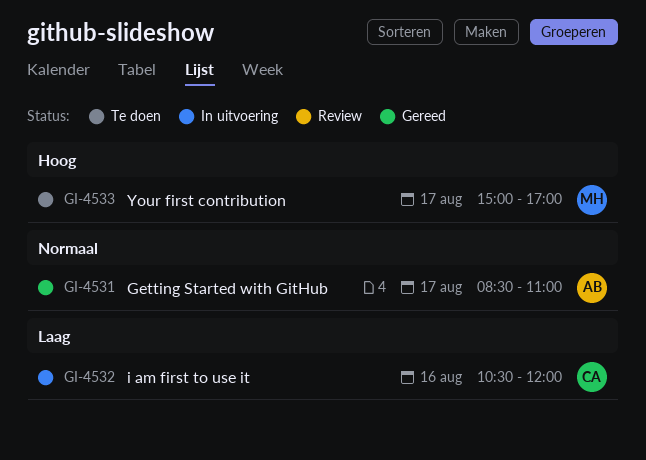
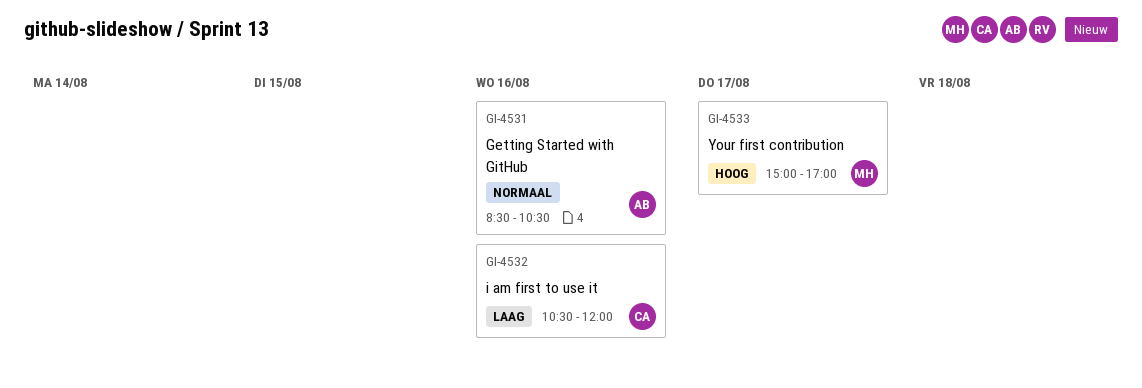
GI-4531, day: Aug 17 -> Aug 16
GI-4531, ends: 11:00 -> 10:30

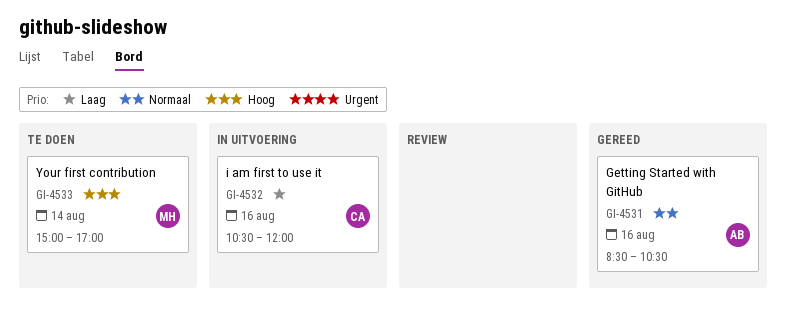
GI-4533, day: Aug 17 -> Aug 14

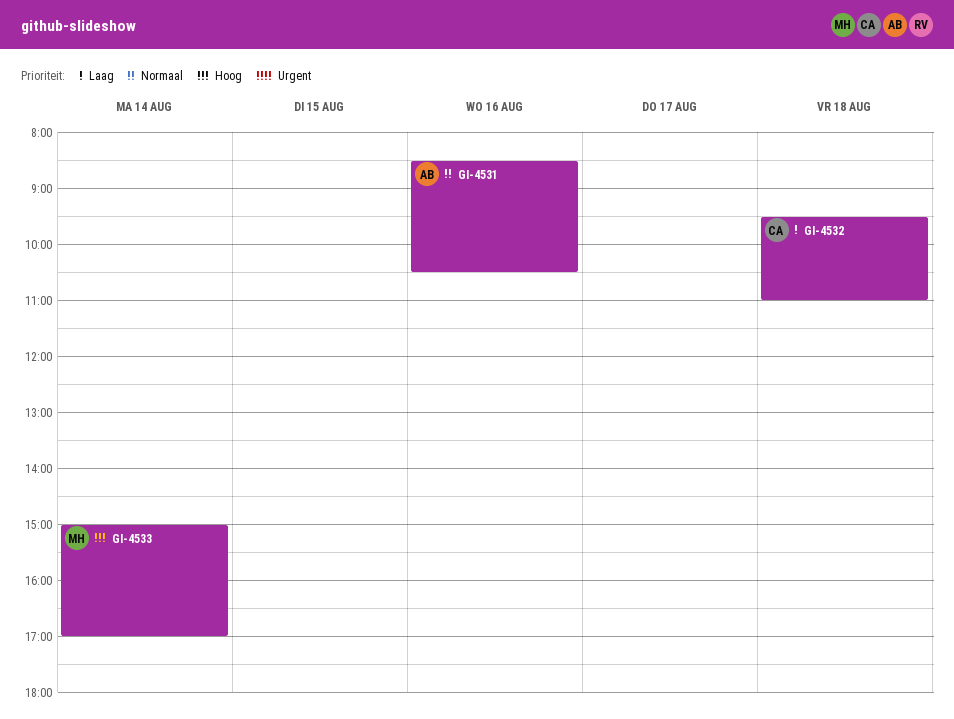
GI-4532, day: Aug 16 -> Aug 18
GI-4532, begins: 10:30 -> 09:30
GI-4532, ends: 12:00 -> 11:00

